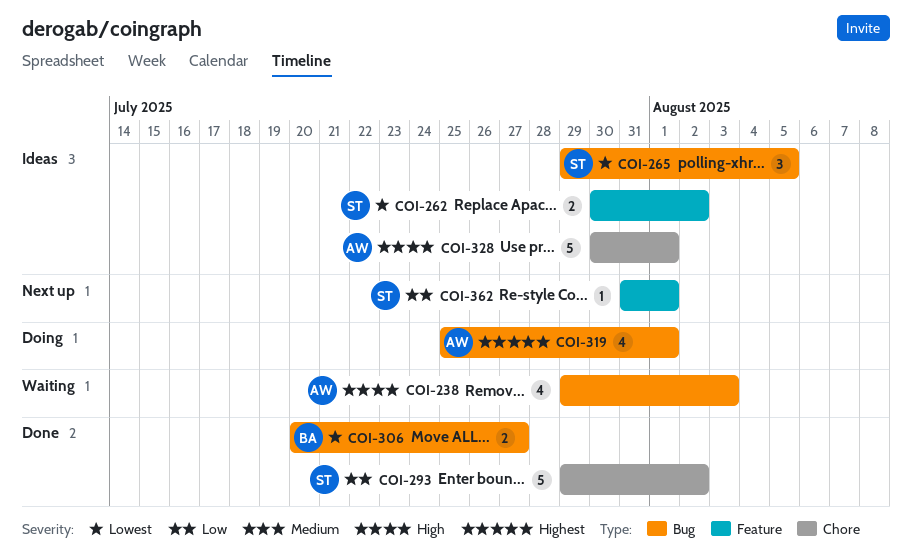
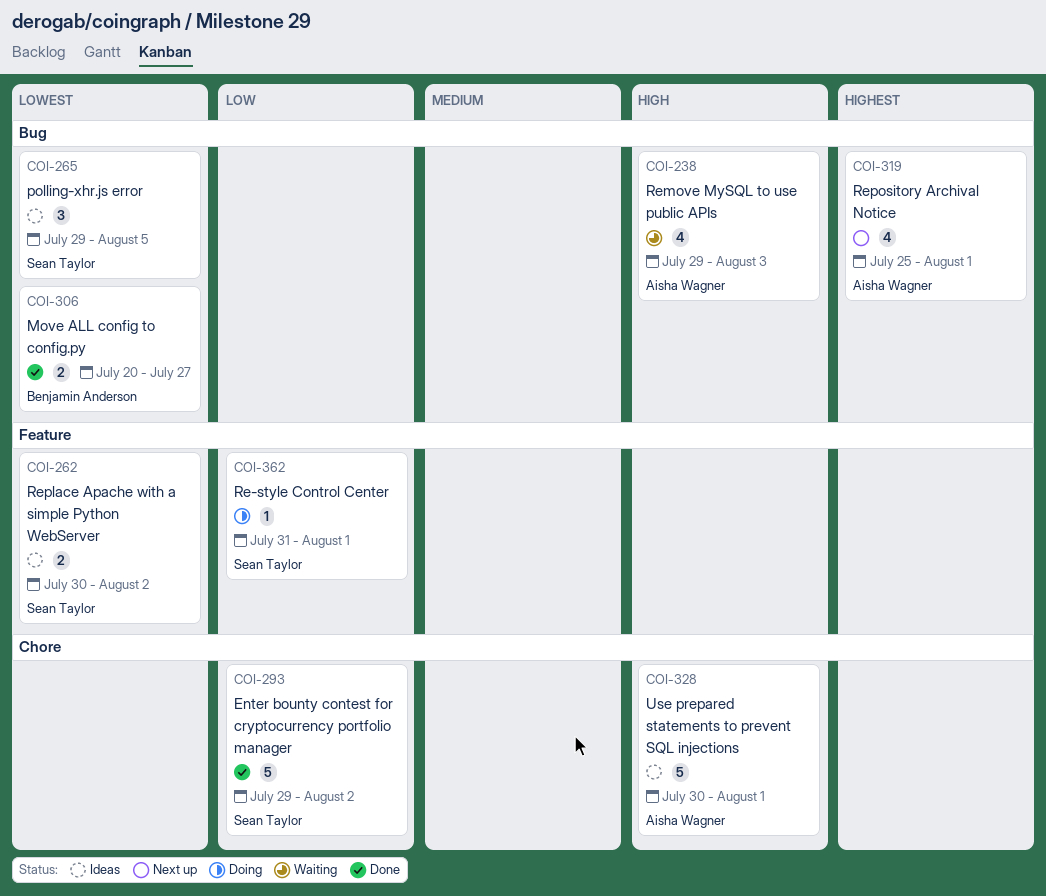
COI-319, status: Doing -> Next up
COI-362, status: Next up -> Doing

